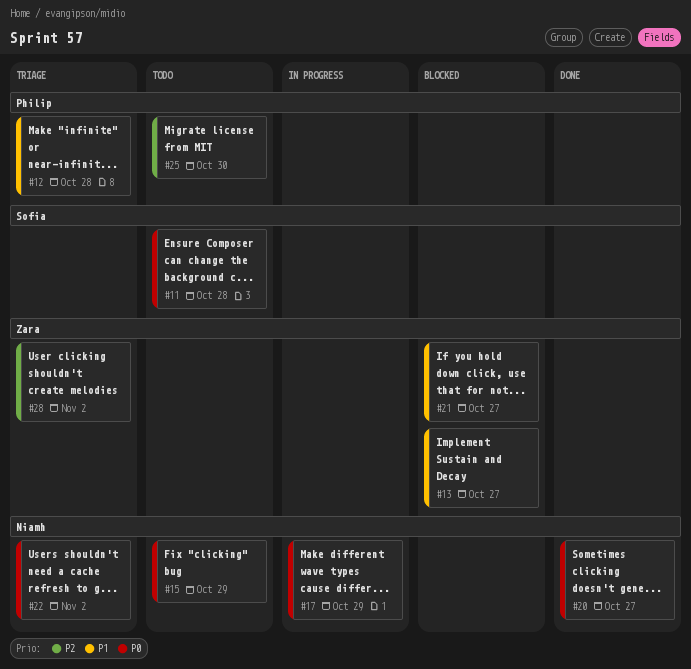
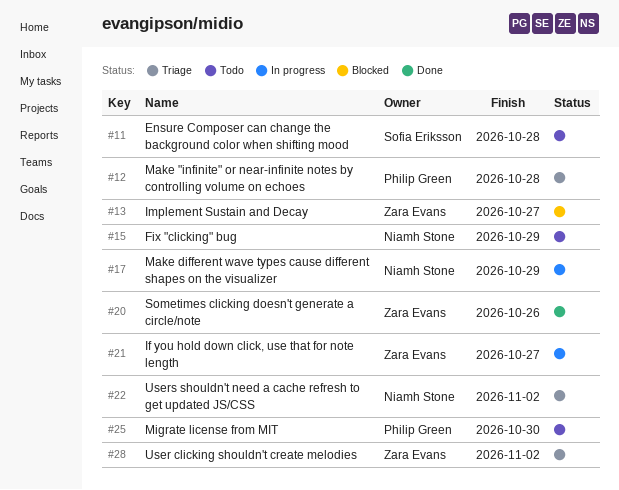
#20, owner: Niamh Stone -> Zara Evans
#20, due: Oct 27 -> Oct 26
#21, status: Blocked -> In progress

